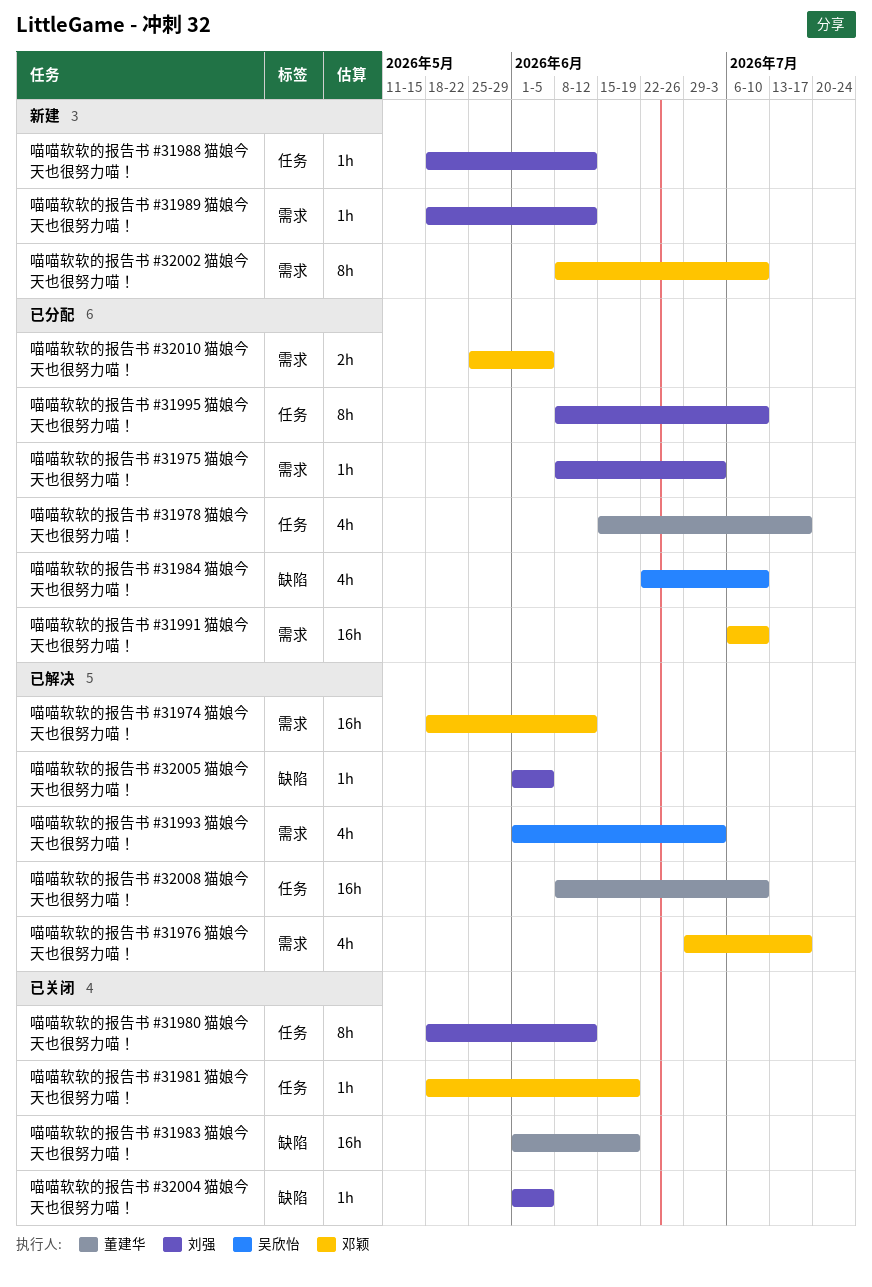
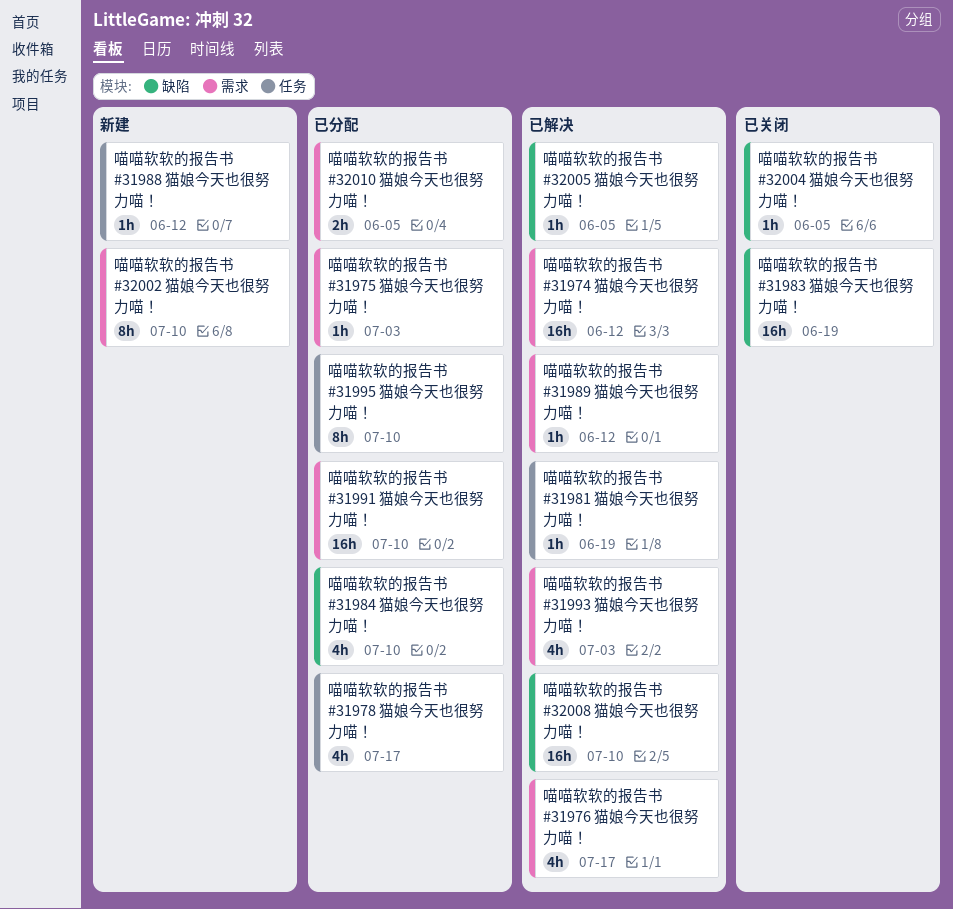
喵喵软软的报告书 #31980 猫娘今天也很努力喵！: present -> none
喵喵软软的报告书 #31981 猫娘今天也很努力喵！, status: 已关闭 -> 已解决
喵喵软软的报告书 #31989 猫娘今天也很努力喵！, status: 新建 -> 已解决
喵喵软软的报告书 #32008 猫娘今天也很努力喵！, label: 任务 -> 缺陷

